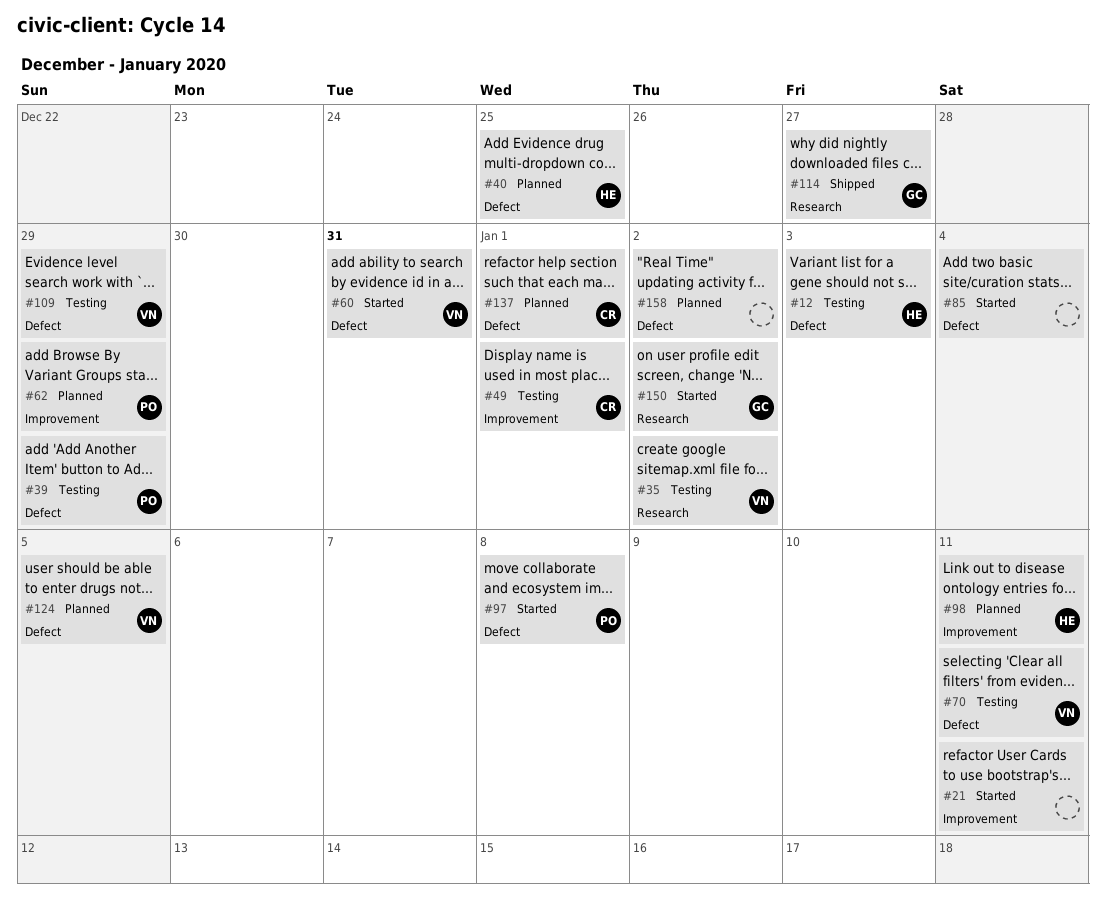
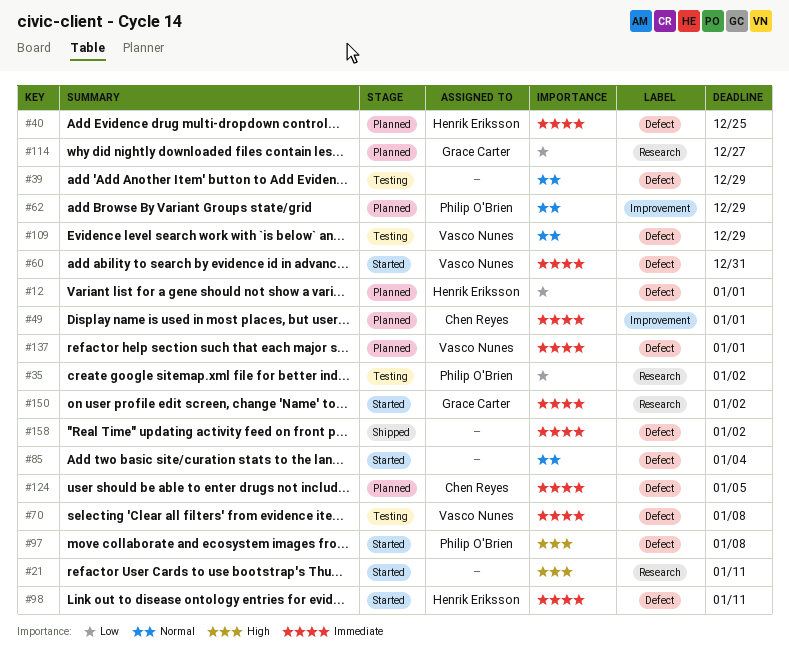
#12, status: Testing -> Planned
#12, due: Jan 3 -> Jan 1
#21, label: Improvement -> Research
#35, owner: Vasco Nunes -> Philip O'Brien
#39, owner: Philip O'Brien -> none
#49, status: Testing -> Planned
#70, due: Jan 11 -> Jan 8
#98, status: Planned -> Started
#98, label: Improvement -> Defect
#114, status: Shipped -> Planned
#124, owner: Vasco Nunes -> Chen Reyes
#137, owner: Chen Reyes -> Vasco Nunes
#158, status: Planned -> Shipped

